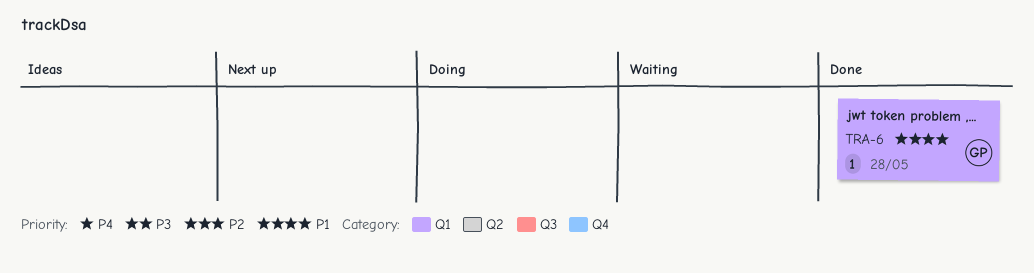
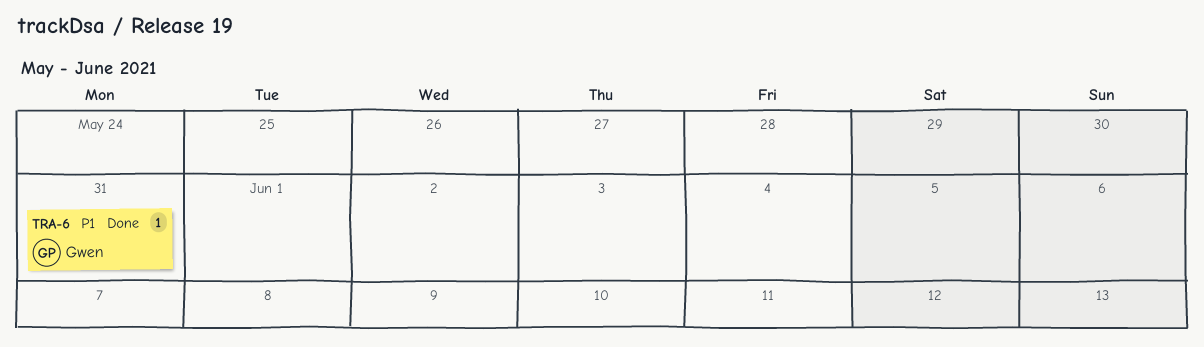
TRA-6, due: May 28 -> May 31

